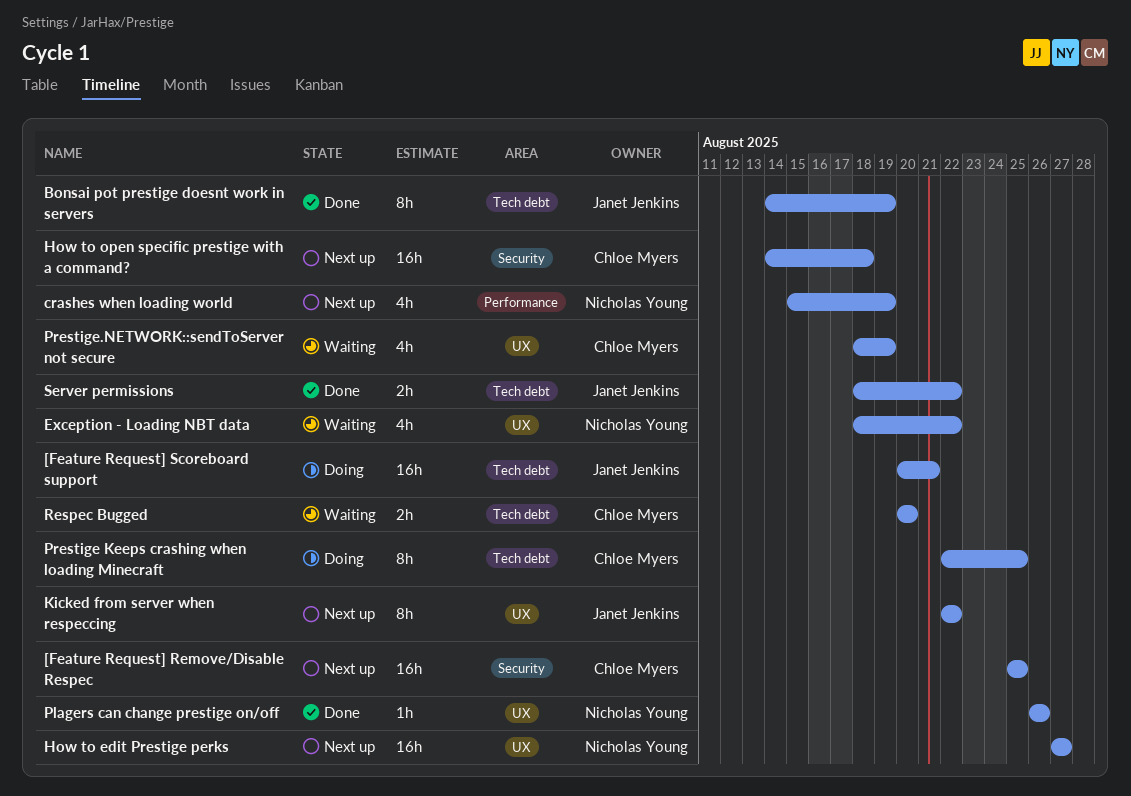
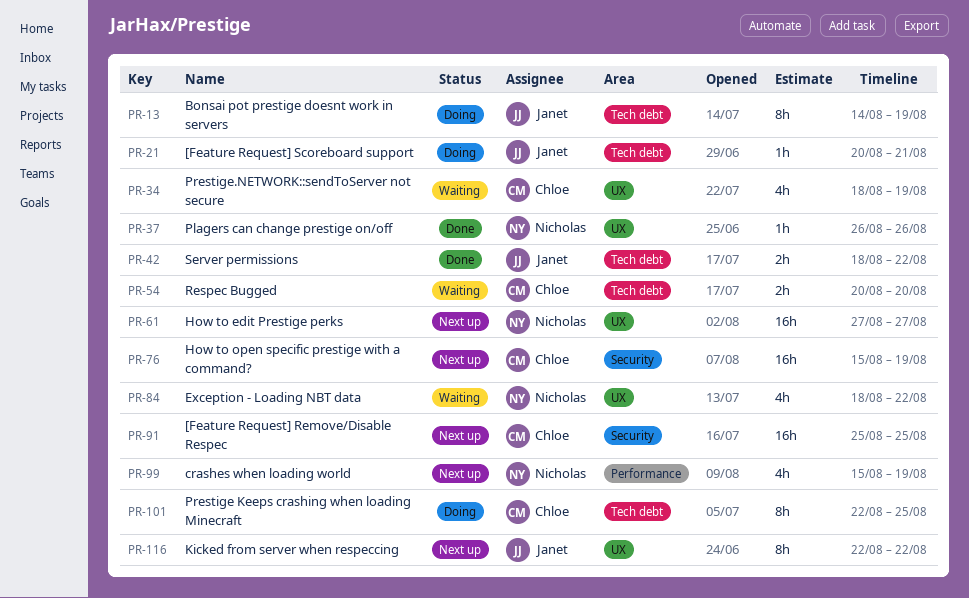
[Feature Request] Scoreboard support, estimate: 16h -> 1h
Bonsai pot prestige doesnt work in servers, status: Done -> Doing
How to open specific prestige with a command?, start: Aug 14 -> Aug 15
How to open specific prestige with a command?, due: Aug 18 -> Aug 19

